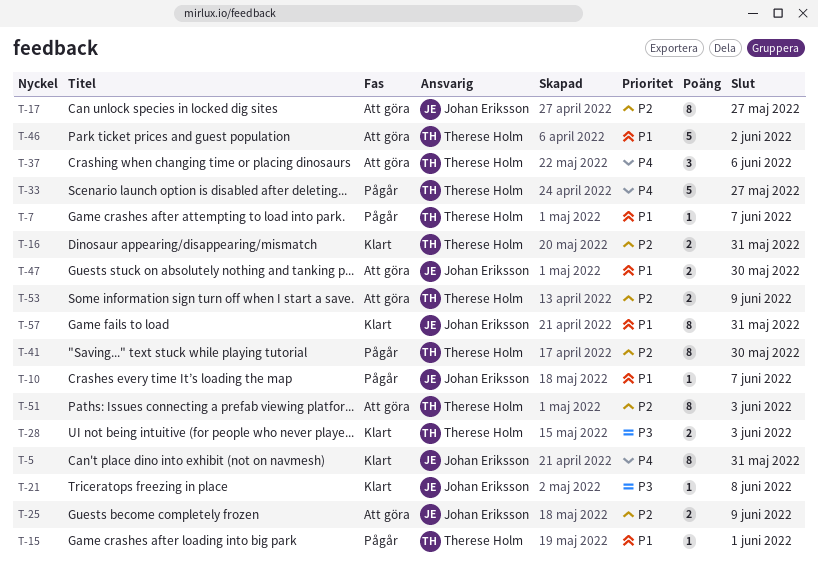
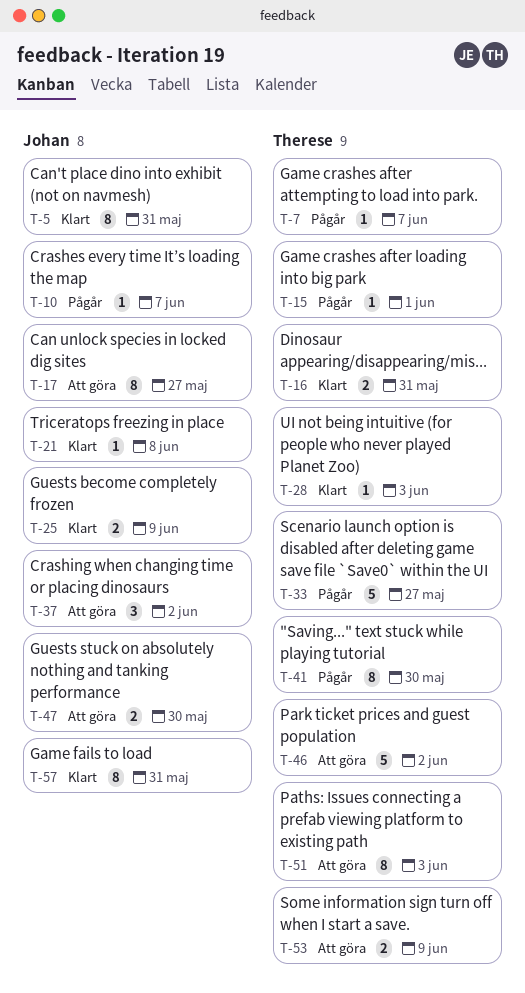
T-25, status: Att göra -> Klart
T-28, estimate: 2 -> 1
T-37, owner: Therese Holm -> Johan Eriksson
T-37, due: Jun 6 -> Jun 2

